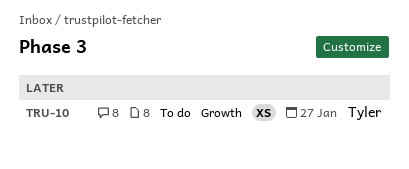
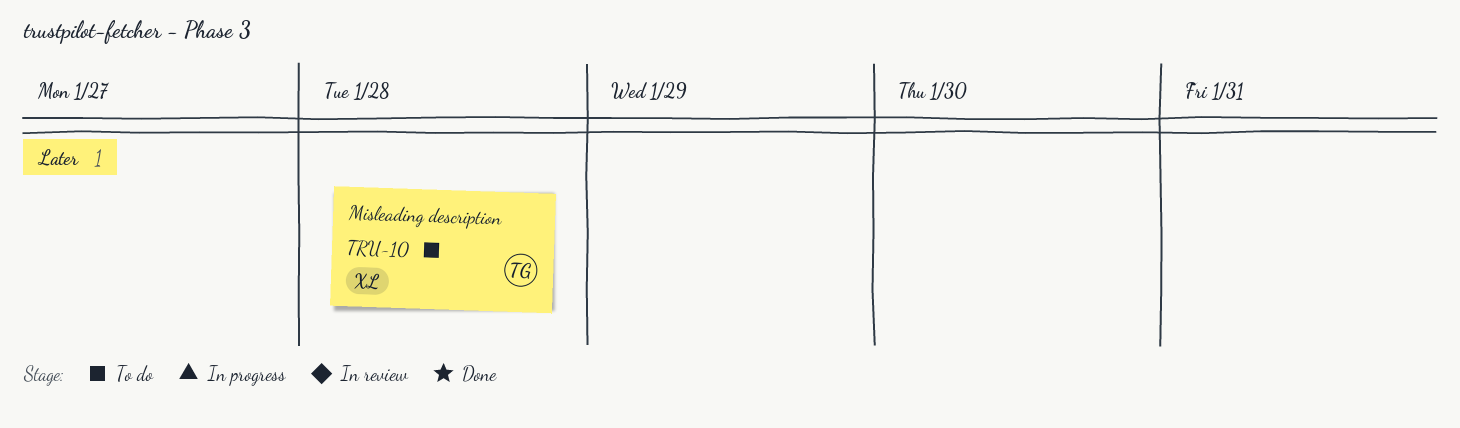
TRU-10, estimate: XS -> XL
TRU-10, due: Jan 27 -> Jan 28

